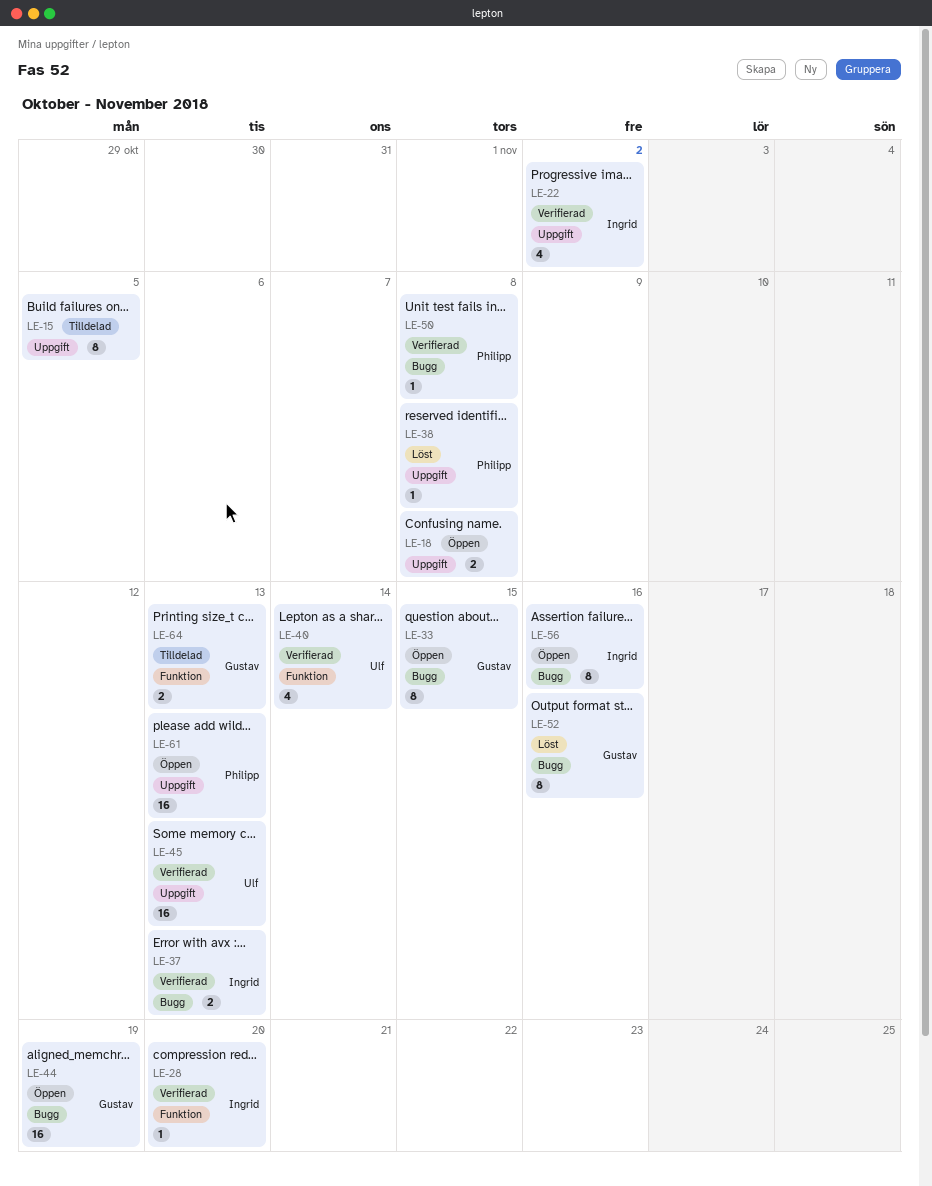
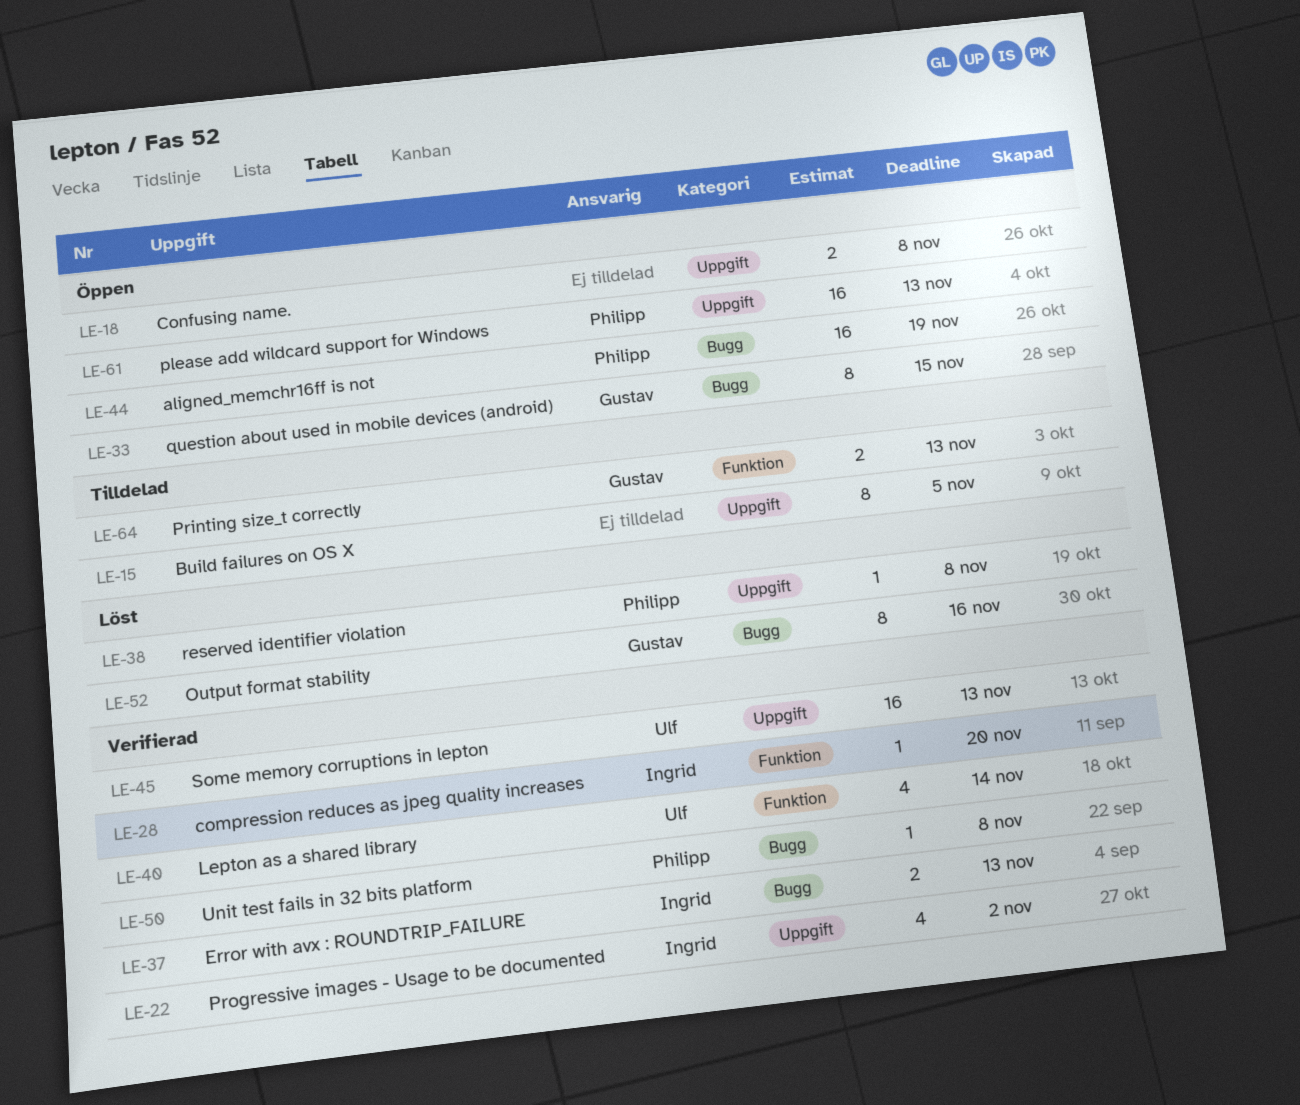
LE-44, owner: Gustav -> Philipp
LE-56: present -> none

